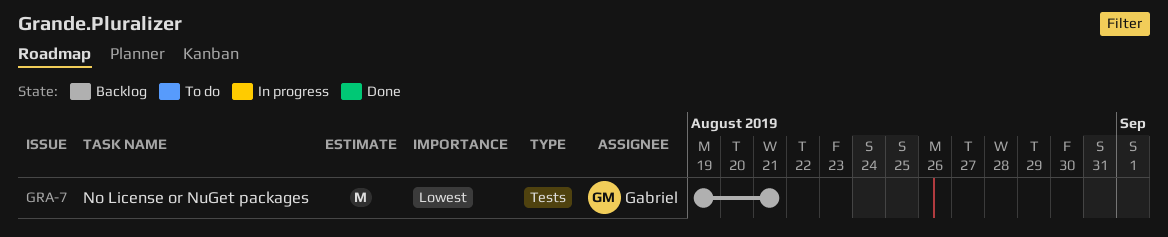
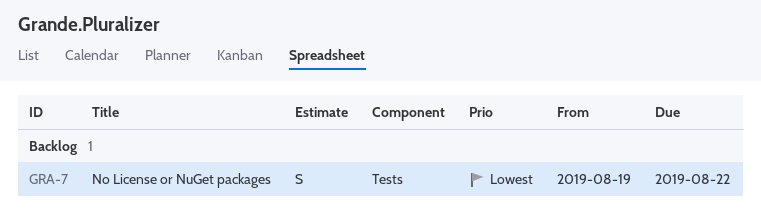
GRA-7, estimate: M -> S
GRA-7, due: Aug 21 -> Aug 22

